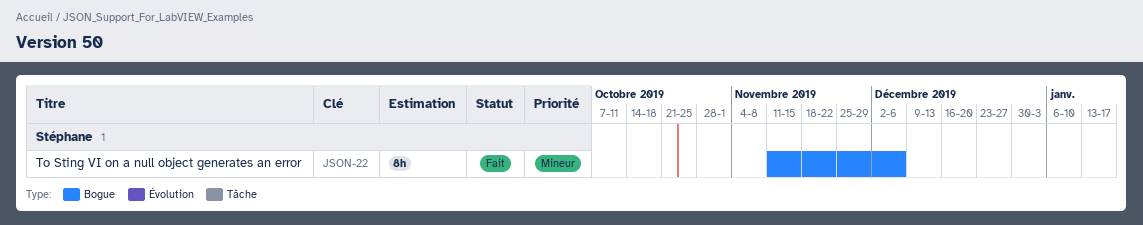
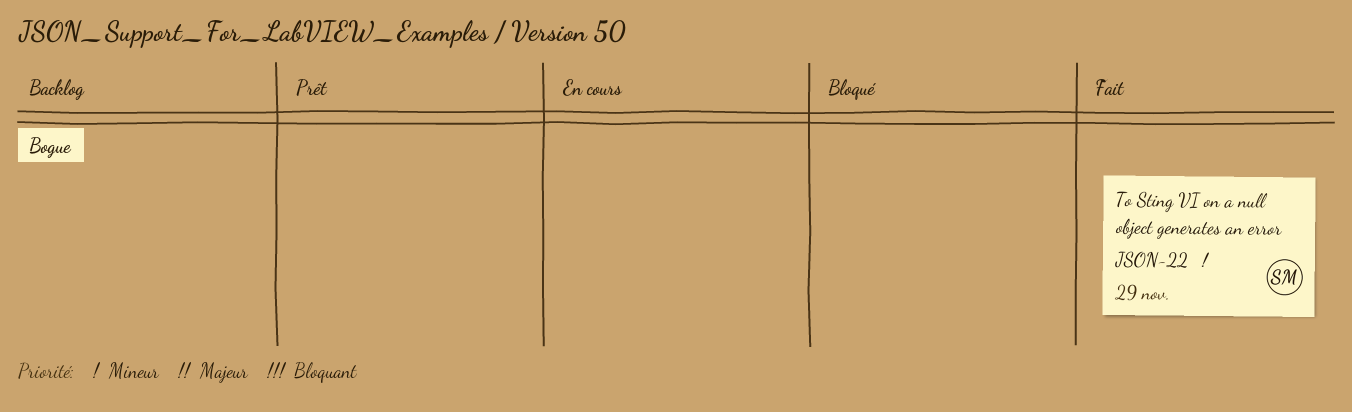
JSON-22, due: Dec 6 -> Nov 29

